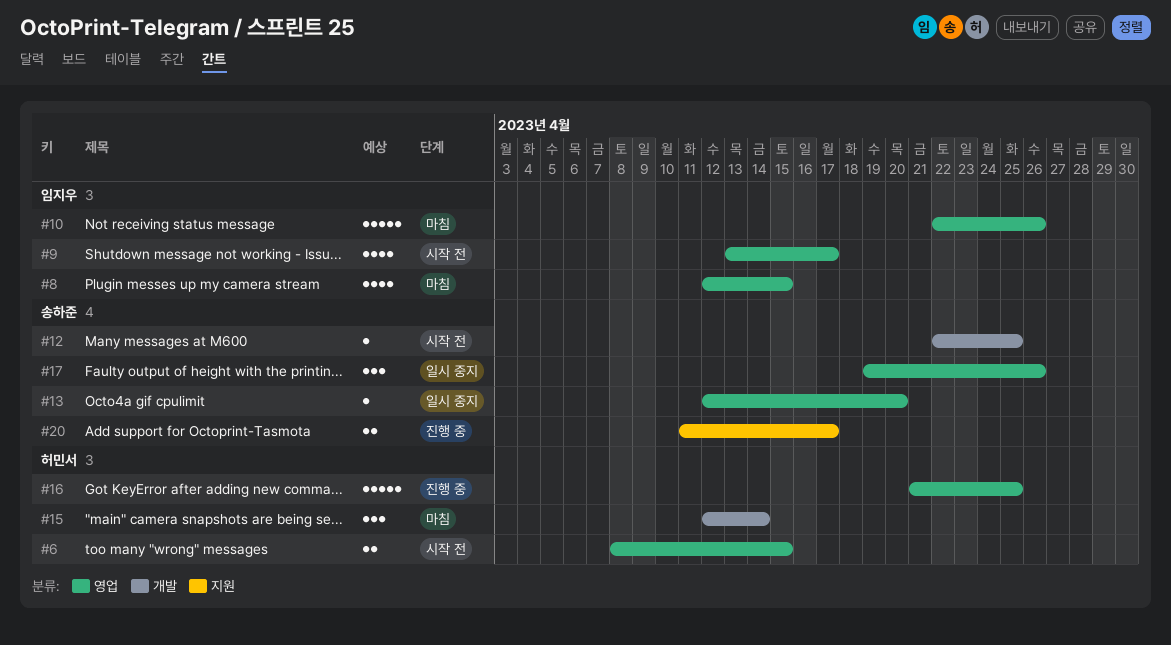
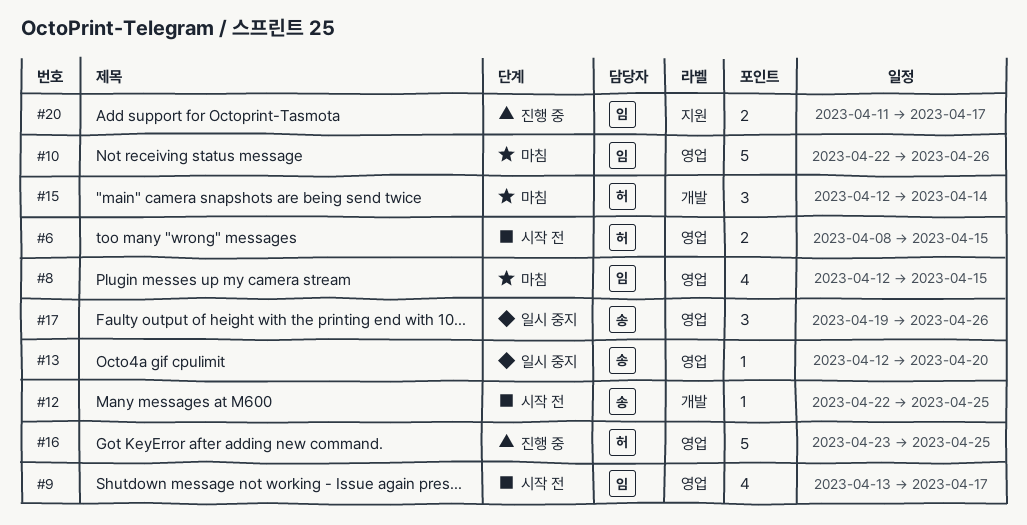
#16, start: Apr 21 -> Apr 23
#20, owner: 송하준 -> 임지우

